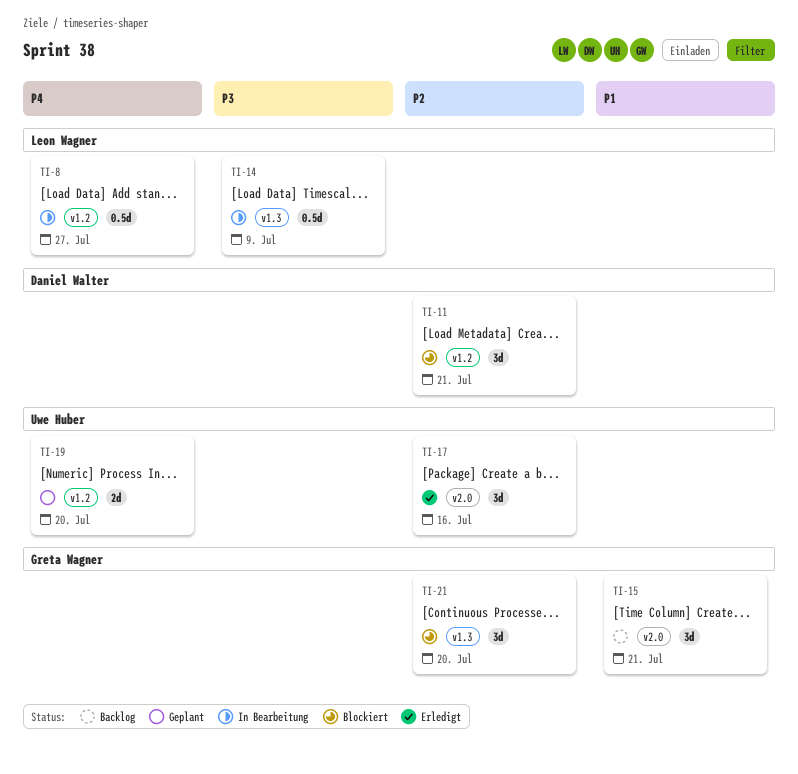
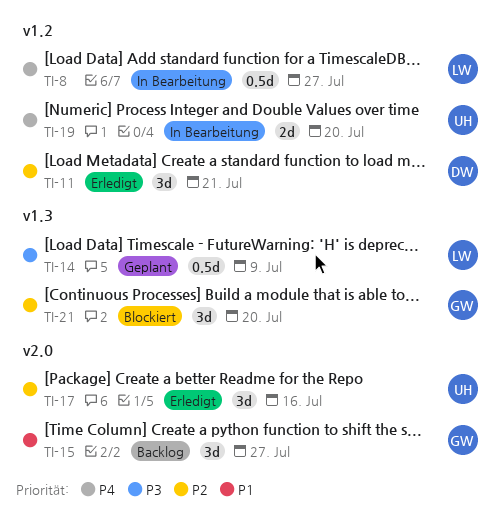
TI-11, status: Blockiert -> Erledigt
TI-14, status: In Bearbeitung -> Geplant
TI-15, due: Jul 21 -> Jul 27
TI-19, status: Geplant -> In Bearbeitung

